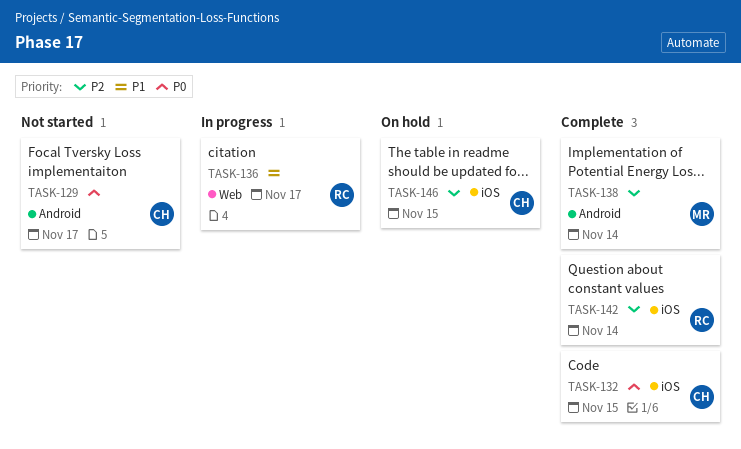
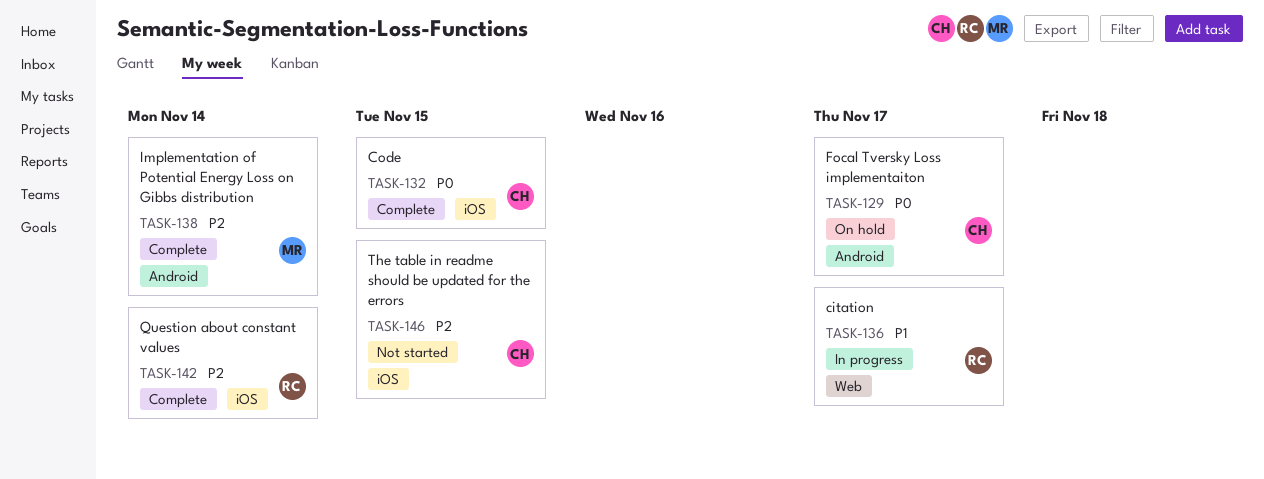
TASK-129, status: Not started -> On hold
TASK-146, status: On hold -> Not started

